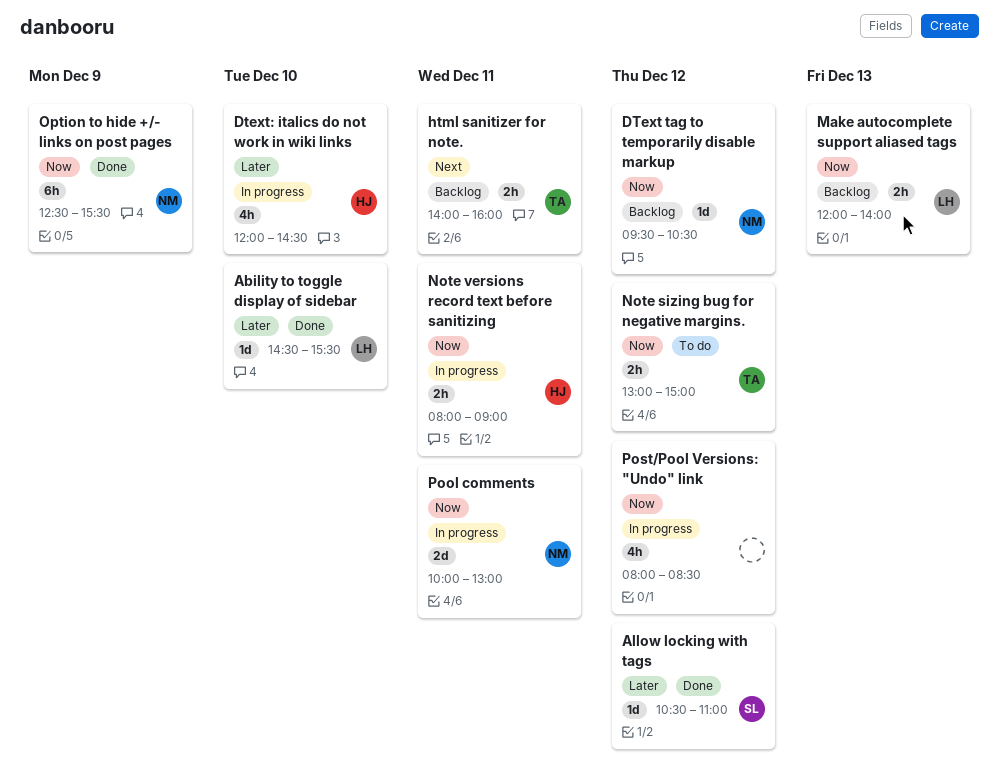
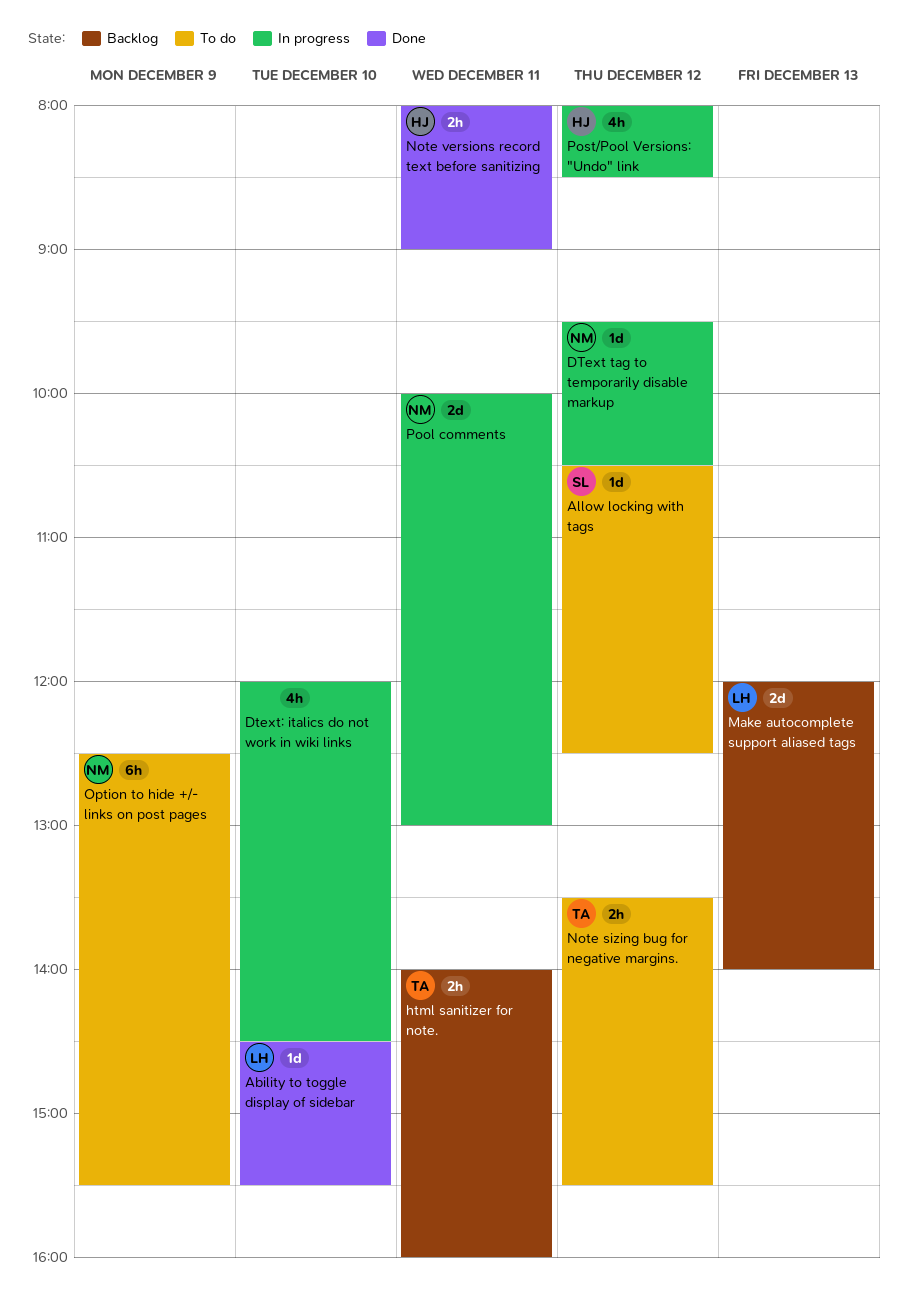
Allow locking with tags, status: Done -> To do
Allow locking with tags, ends: 11:00 -> 12:30
DText tag to temporarily disable markup, status: Backlog -> In progress
Dtext: italics do not work in wiki links, owner: HJ -> none
Make autocomplete support aliased tags, estimate: 2h -> 2d
Note sizing bug for negative margins., begins: 13:00 -> 13:30
Note sizing bug for negative margins., ends: 15:00 -> 15:30
Note versions record text before sanitizing, status: In progress -> Done
Option to hide +/- links on post pages, status: Done -> To do
Post/Pool Versions: "Undo" link, owner: none -> HJ

